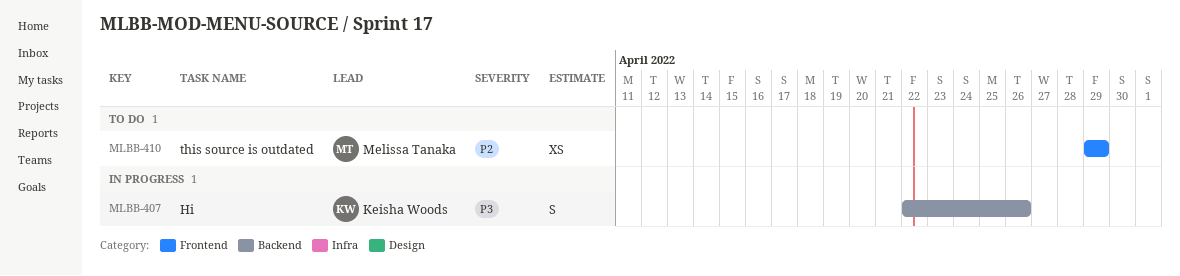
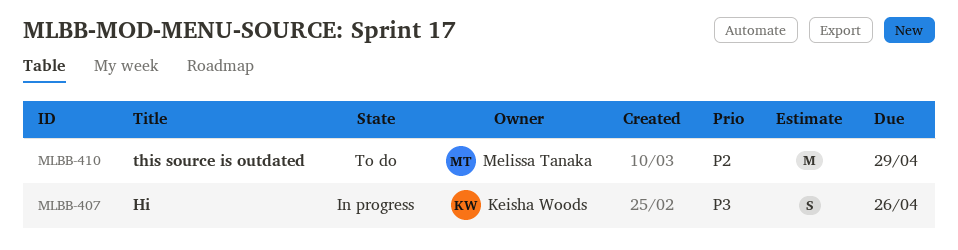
MLBB-410, estimate: XS -> M

